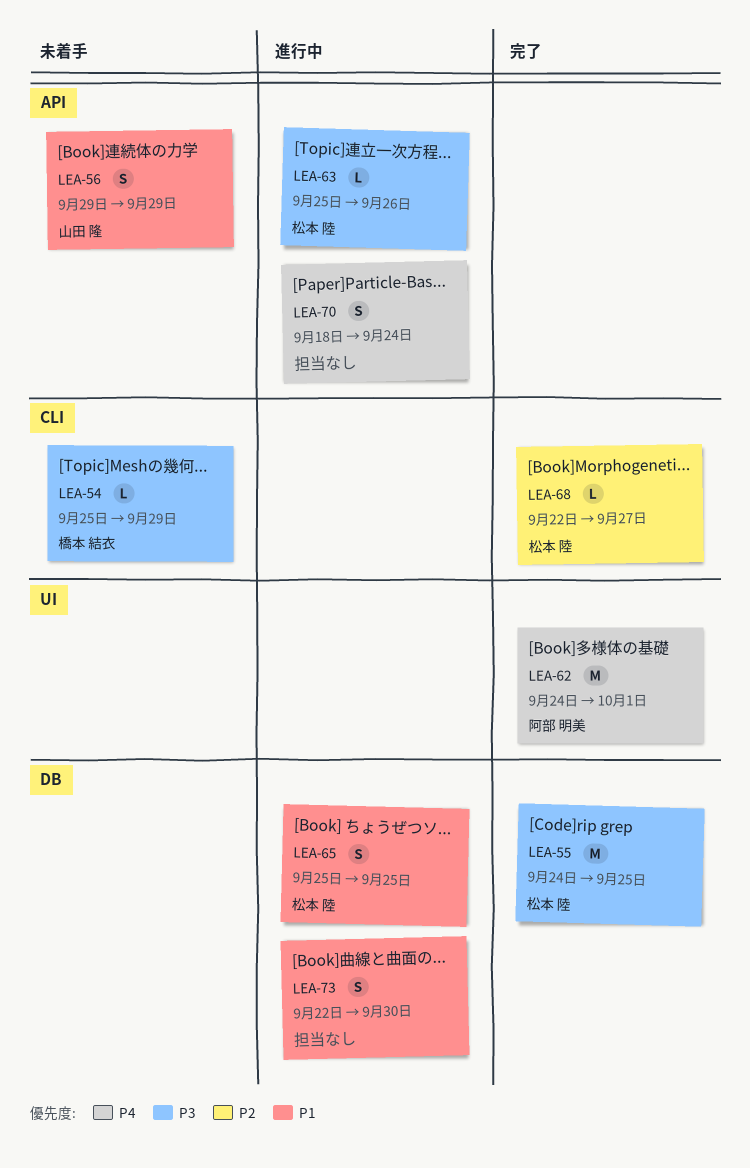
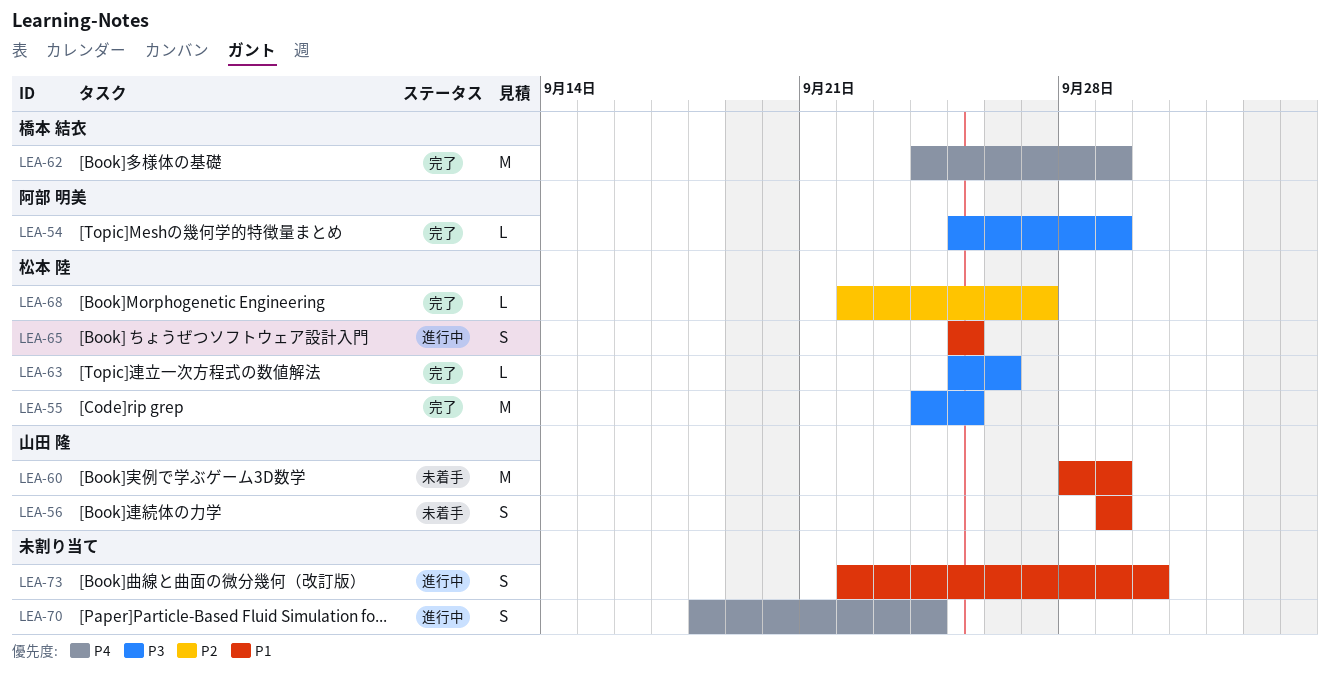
LEA-54, status: 未着手 -> 完了
LEA-54, owner: 橋本 結衣 -> 阿部 明美
LEA-60: none -> present
LEA-62, owner: 阿部 明美 -> 橋本 結衣
LEA-62, due: Oct 1 -> Sep 29
LEA-63, status: 進行中 -> 完了

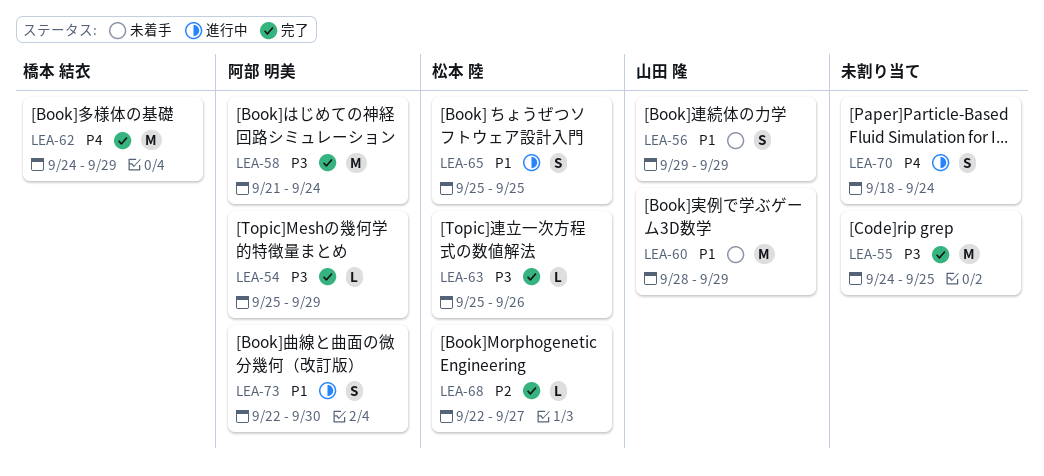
LEA-55, owner: 松本 陸 -> none
LEA-58: none -> present
LEA-73, owner: none -> 阿部 明美

